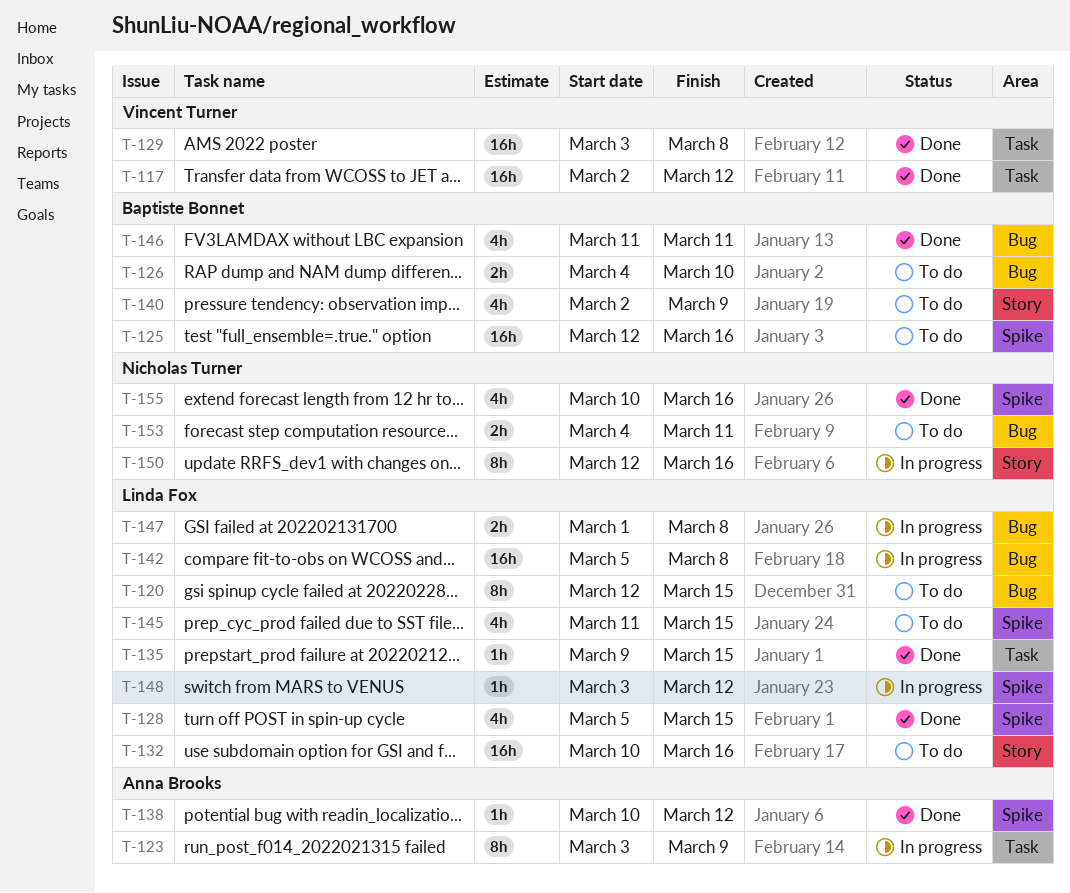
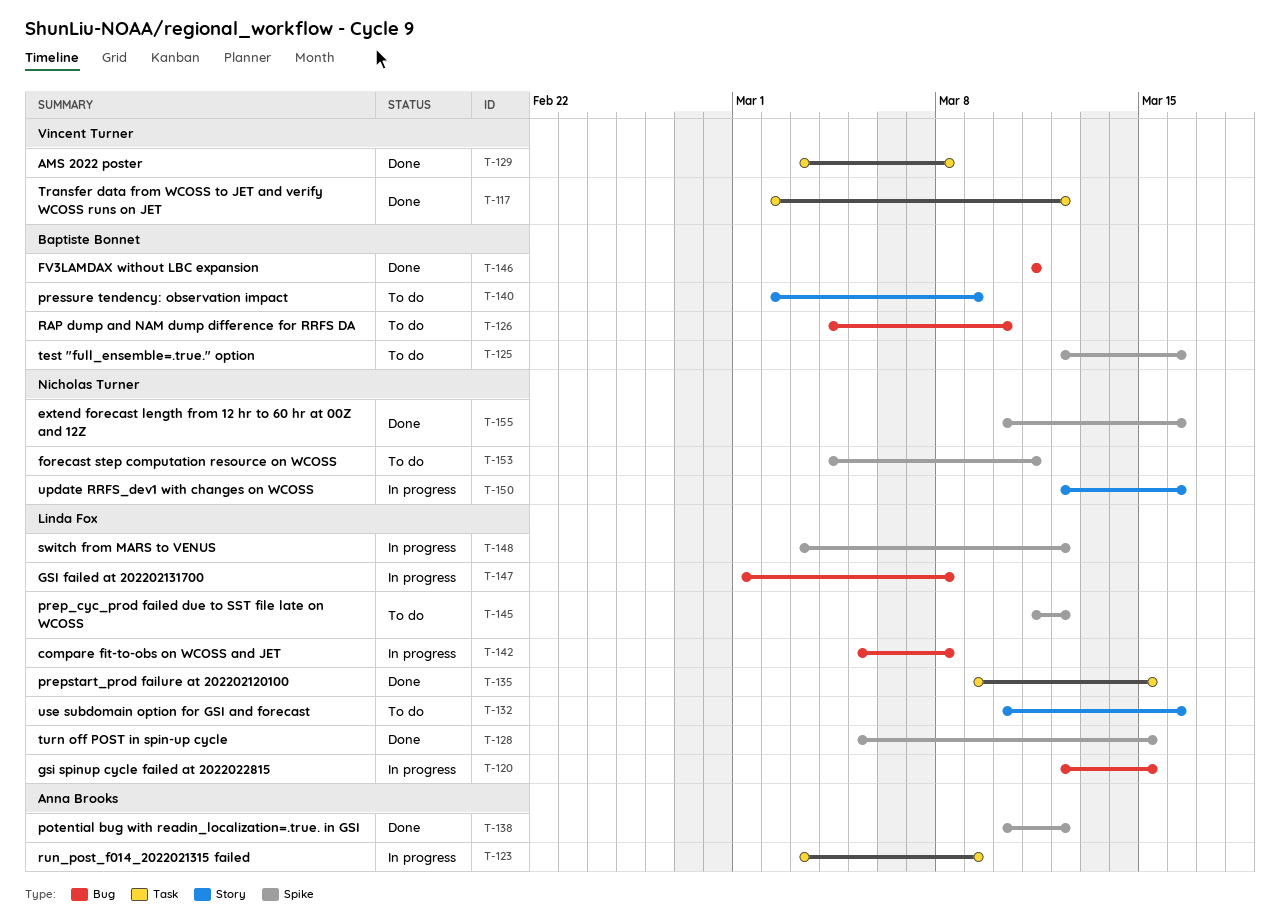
T-120, status: To do -> In progress
T-145, due: Mar 15 -> Mar 12
T-153, label: Bug -> Spike

